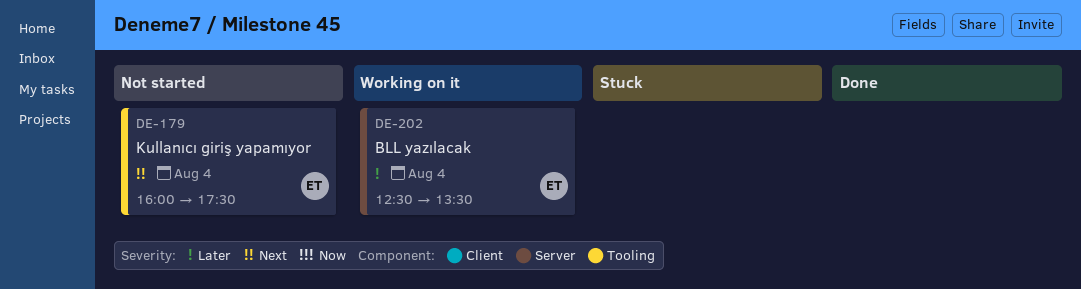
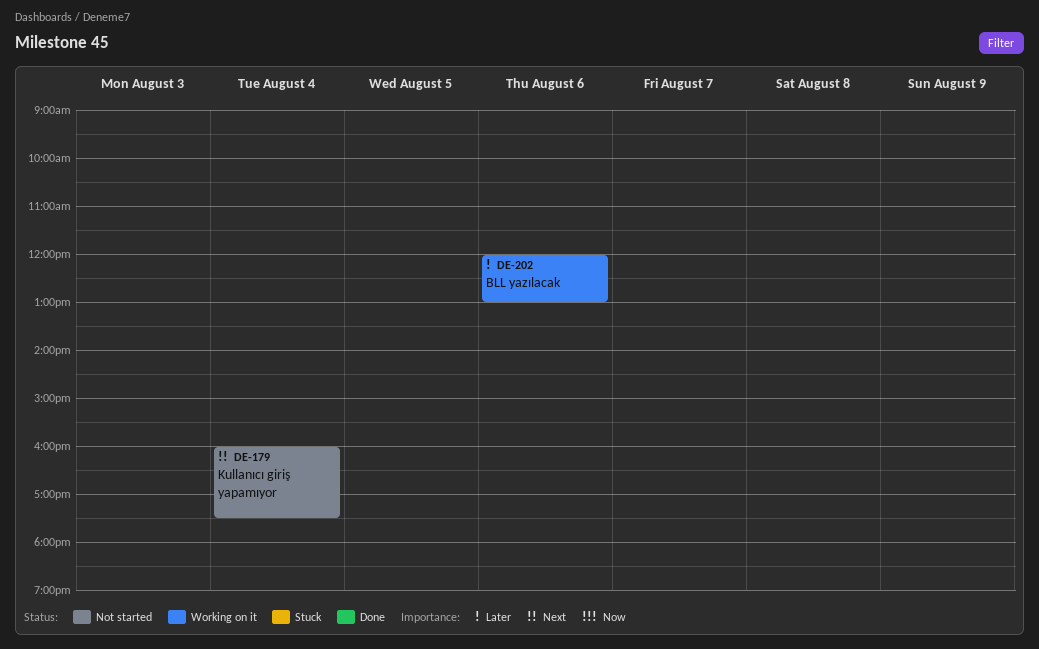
DE-202, day: Aug 4 -> Aug 6
DE-202, begins: 12:30 -> 12:00
DE-202, ends: 13:30 -> 13:00

